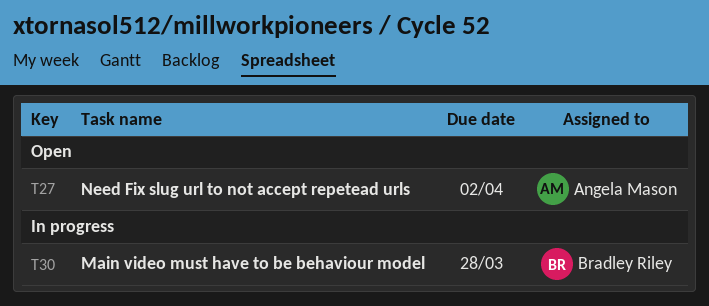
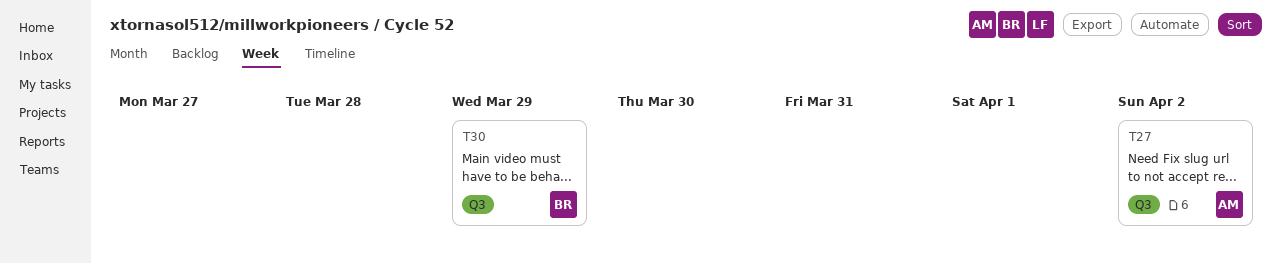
T30, due: Mar 28 -> Mar 29

